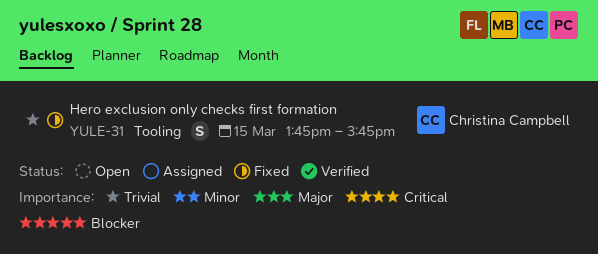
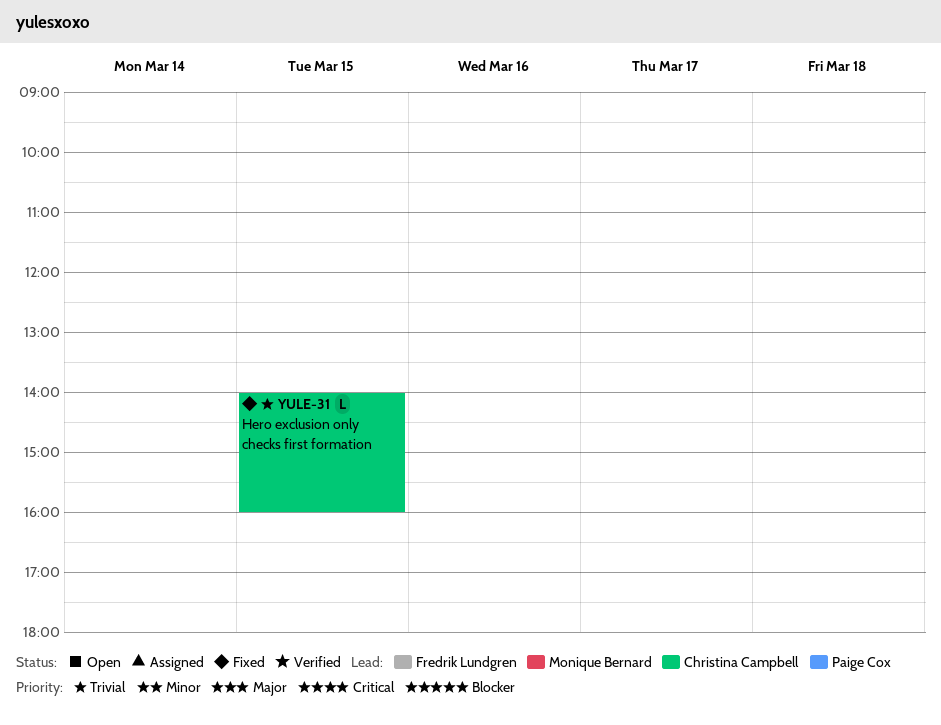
YULE-31, estimate: S -> L
YULE-31, begins: 13:45 -> 14:00
YULE-31, ends: 15:45 -> 16:00

